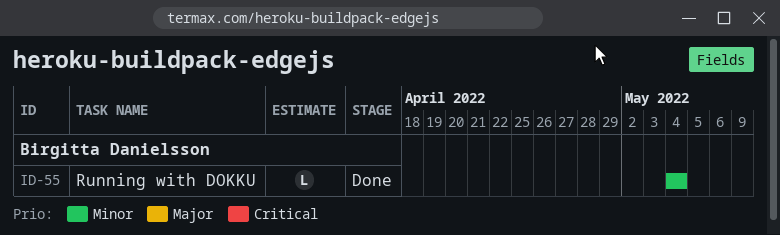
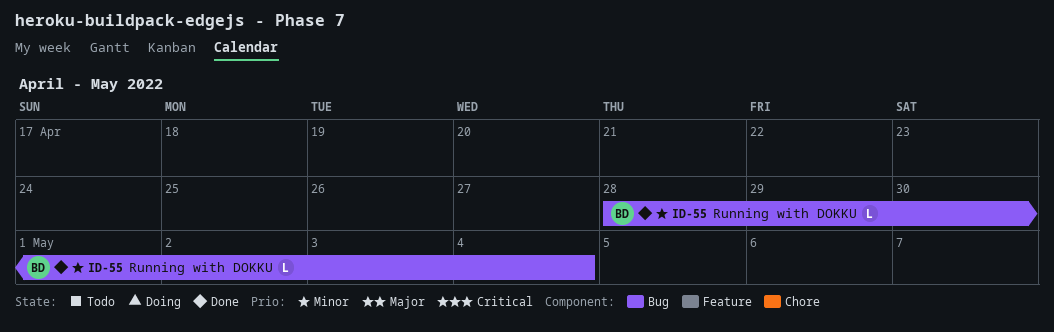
ID-55, start: May 4 -> Apr 28

